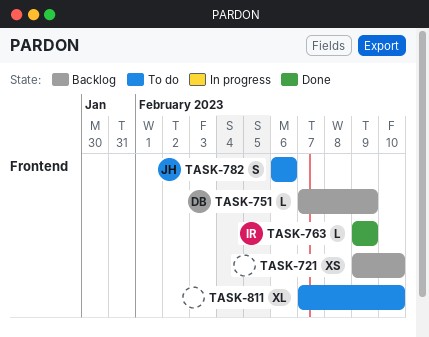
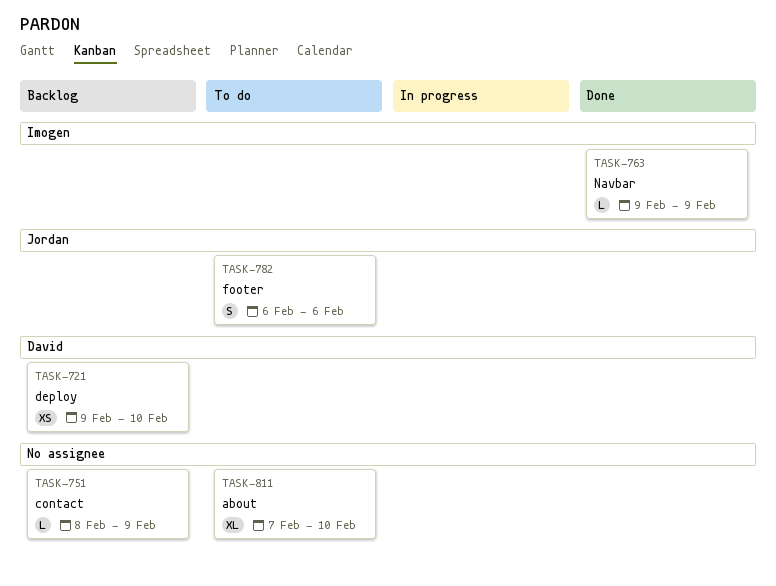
TASK-721, owner: none -> David
TASK-751, owner: David -> none
TASK-751, start: Feb 7 -> Feb 8

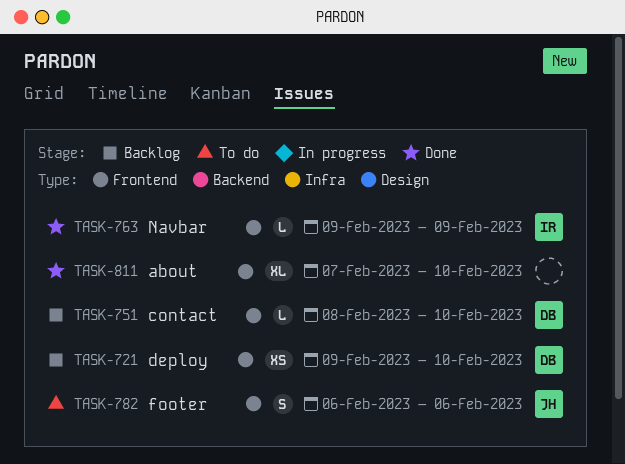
TASK-751, owner: none -> David
TASK-751, due: Feb 9 -> Feb 10
TASK-811, status: To do -> Done

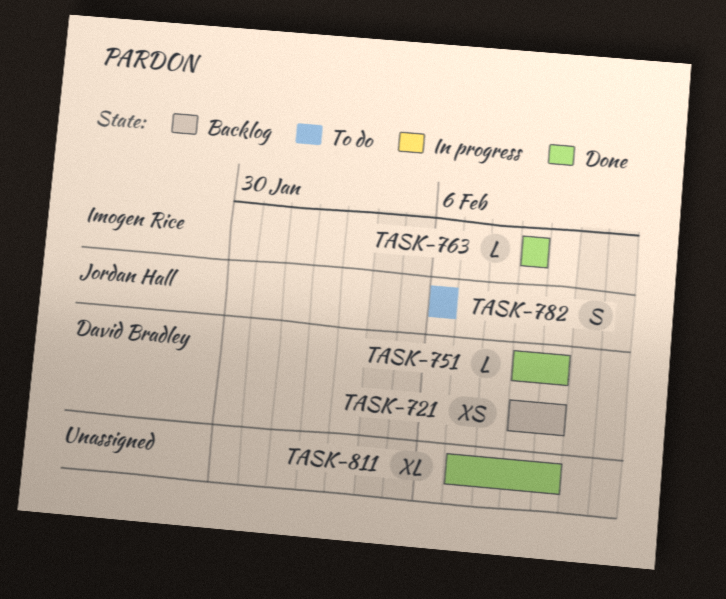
TASK-751, status: Backlog -> Done
TASK-751, start: Feb 8 -> Feb 9

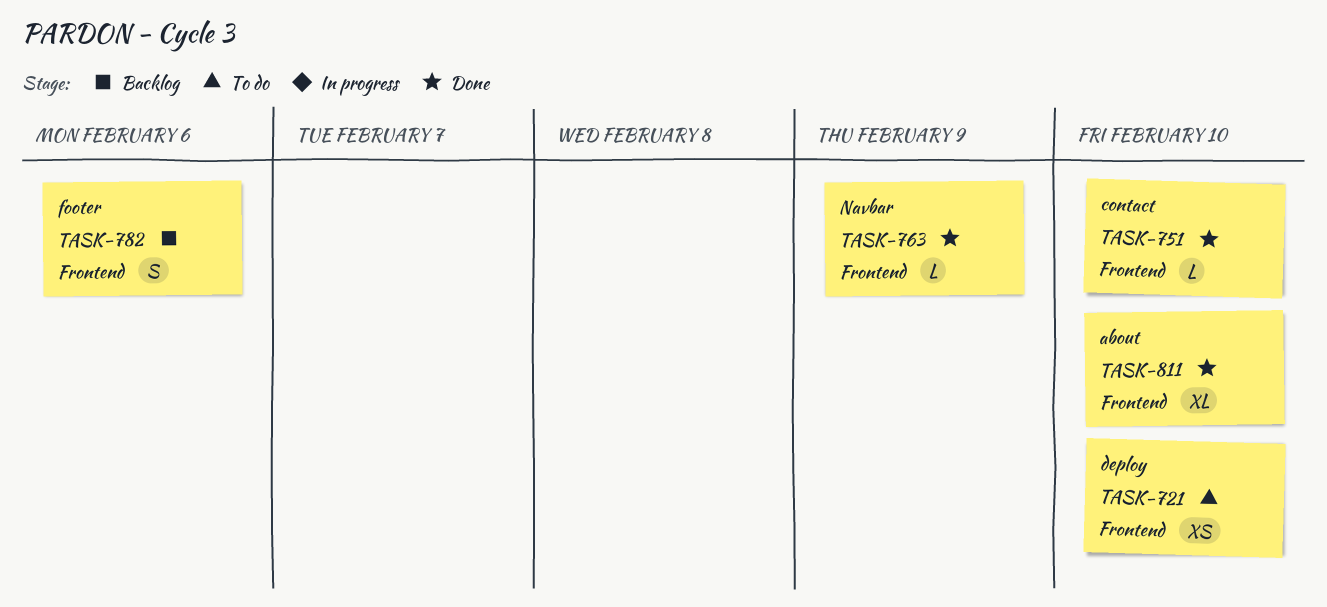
TASK-721, status: Backlog -> To do
TASK-782, status: To do -> Backlog

